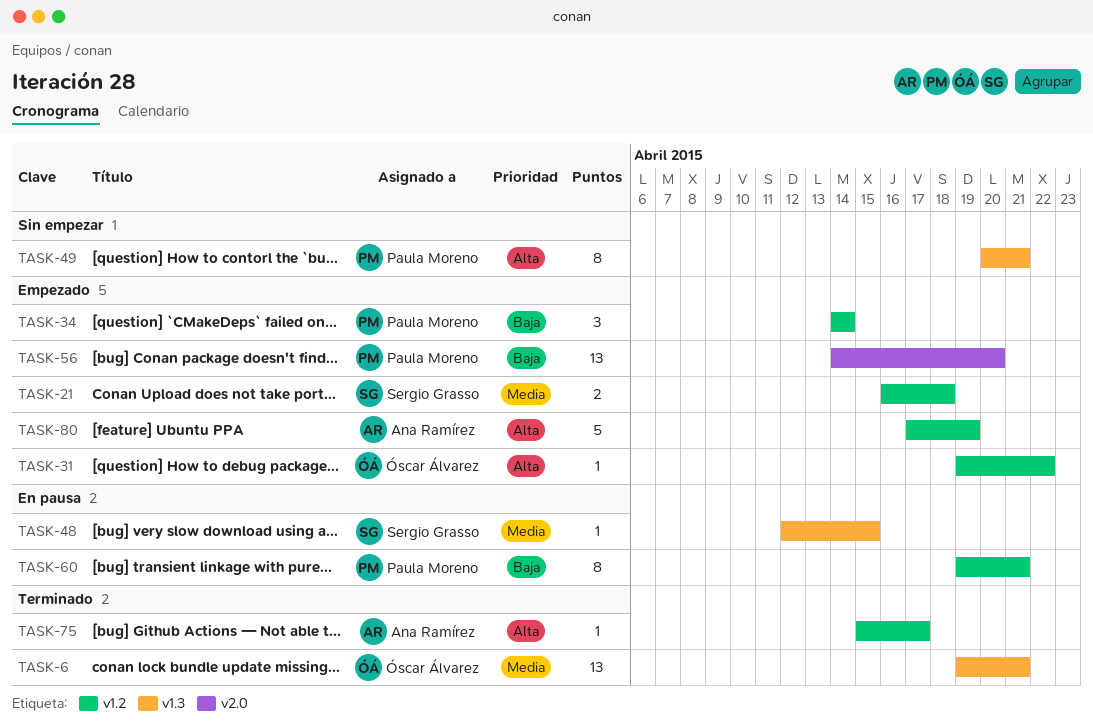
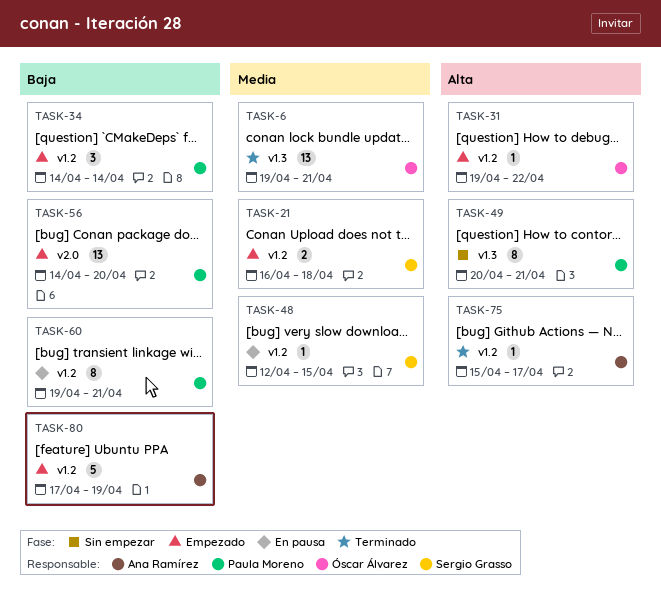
TASK-48, label: v1.3 -> v1.2
TASK-80, priority: Alta -> Baja

